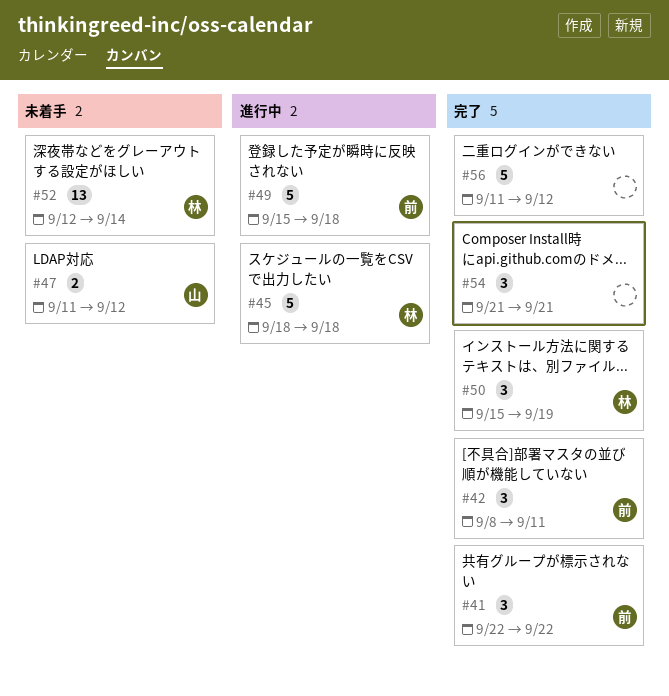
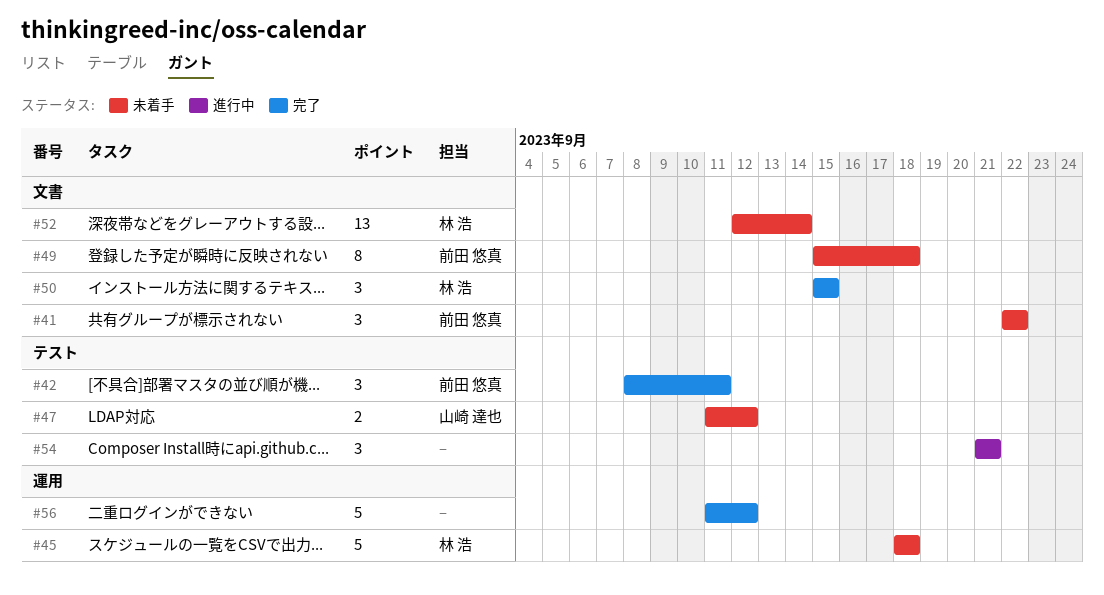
#41, status: 完了 -> 未着手
#45, status: 進行中 -> 未着手
#49, status: 進行中 -> 未着手
#49, estimate: 5 -> 8
#50, due: Sep 19 -> Sep 15
#54, status: 完了 -> 進行中

